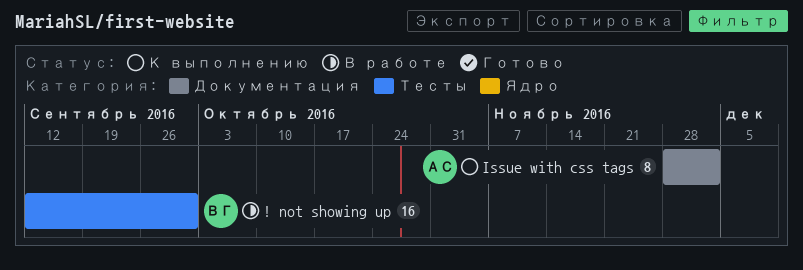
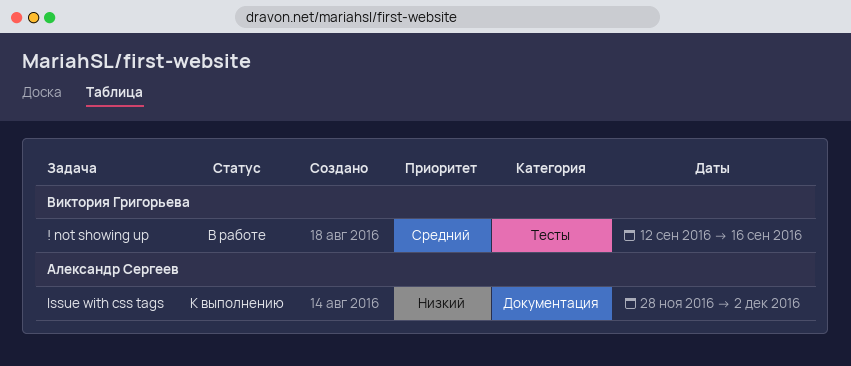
! not showing up, due: Sep 30 -> Sep 16

